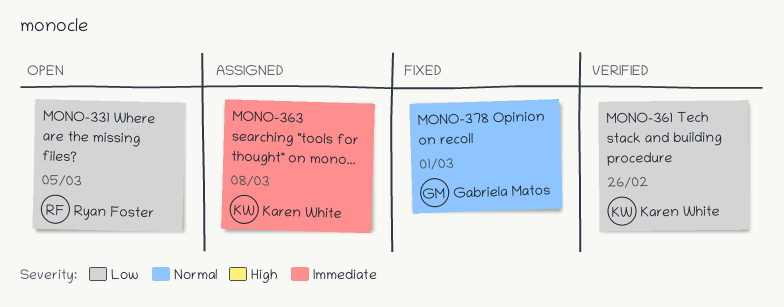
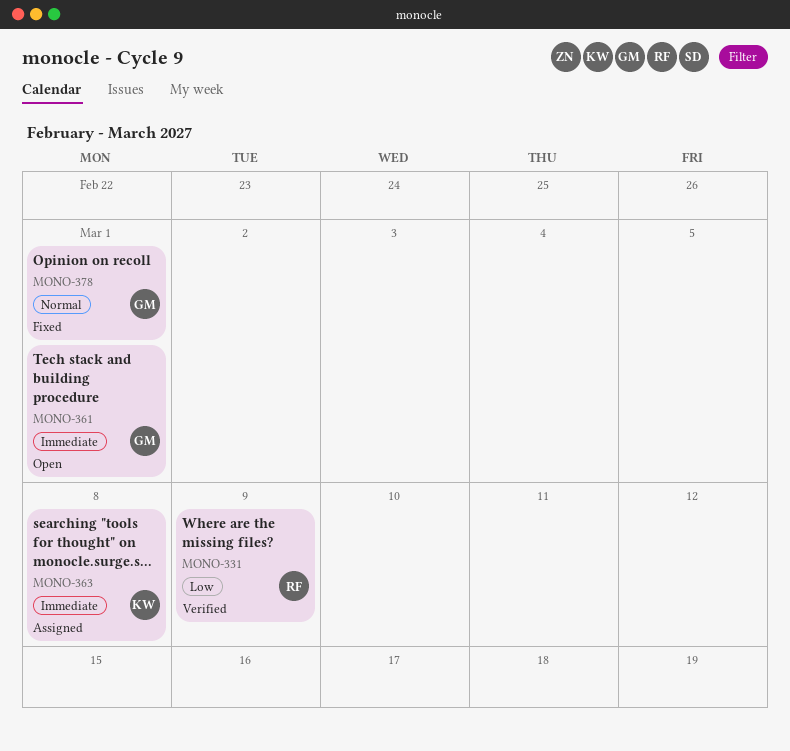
MONO-331, status: Open -> Verified
MONO-331, due: Mar 5 -> Mar 9
MONO-361, status: Verified -> Open
MONO-361, owner: Karen White -> Gabriela Matos
MONO-361, priority: Low -> Immediate
MONO-361, due: Feb 26 -> Mar 1

